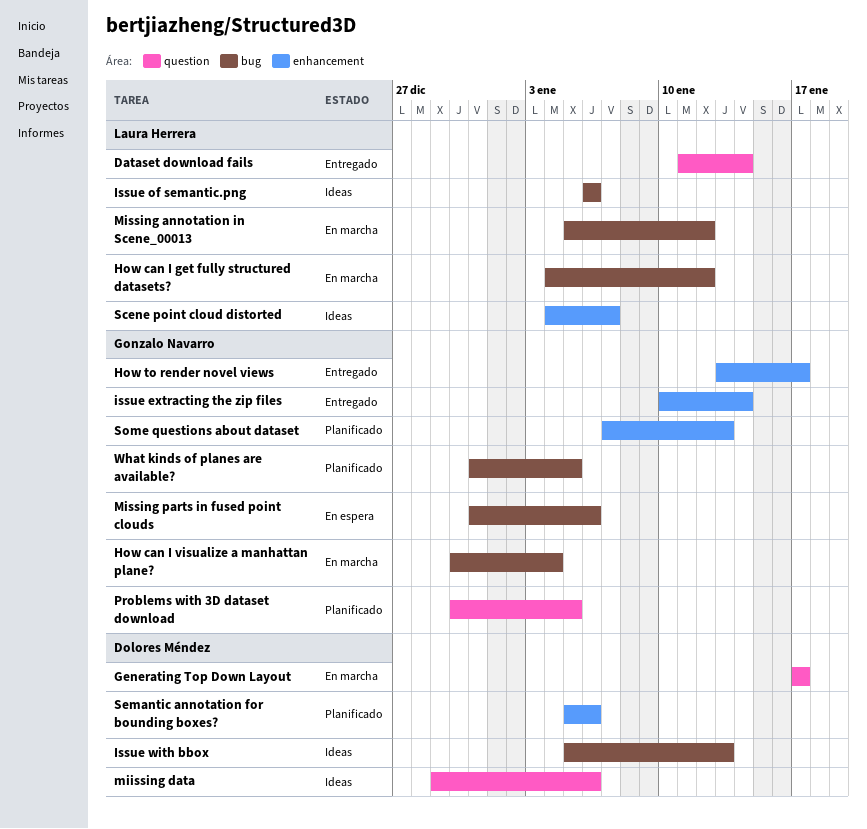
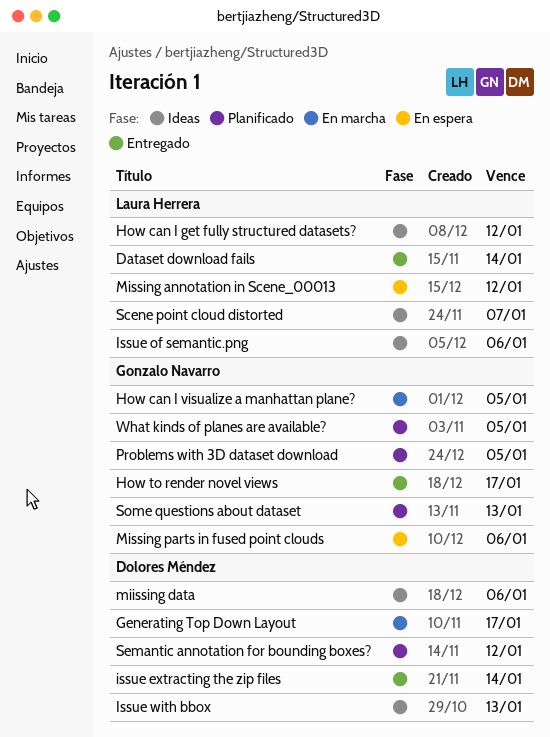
How can I get fully structured datasets?, status: En marcha -> Ideas
How can I visualize a manhattan plane?, due: Jan 4 -> Jan 5
issue extracting the zip files, owner: Gonzalo Navarro -> Dolores Méndez
Missing annotation in Scene_00013, status: En marcha -> En espera
Semantic annotation for bounding boxes?, due: Jan 6 -> Jan 12

